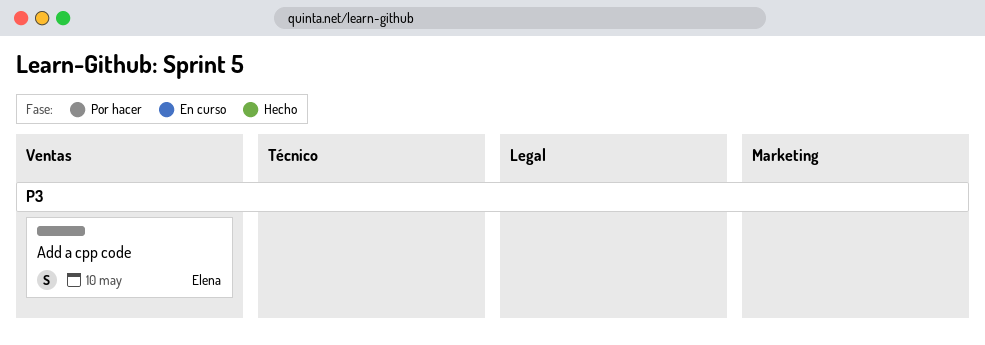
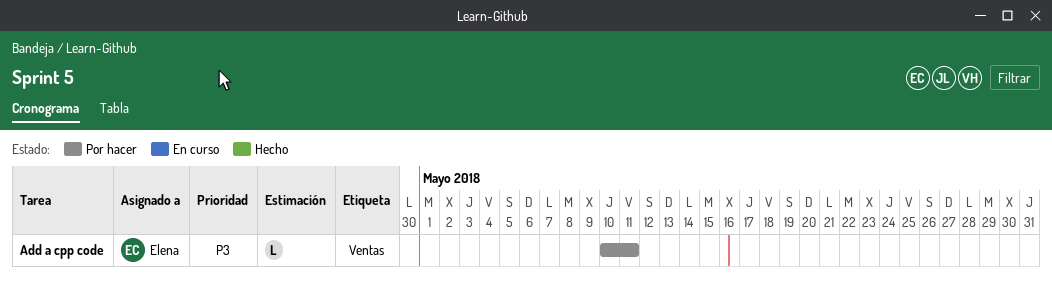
Add a cpp code, estimate: S -> L
Add a cpp code, due: May 10 -> May 11

